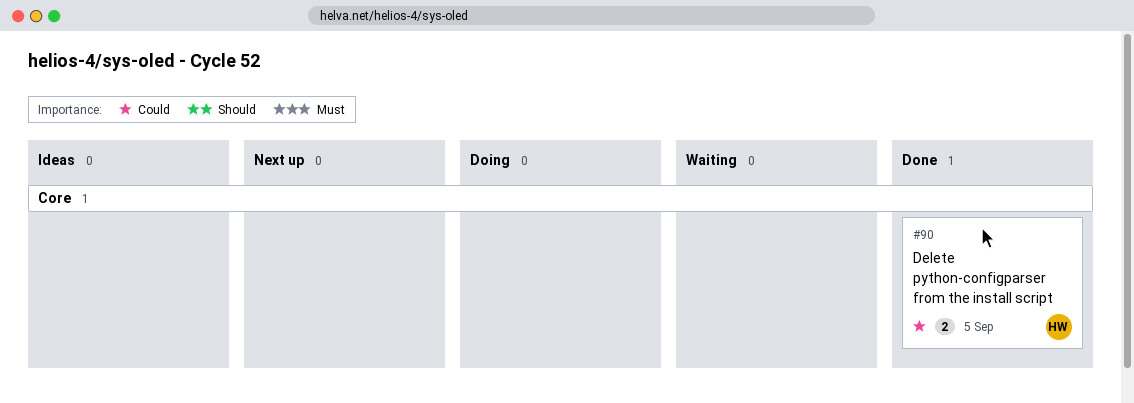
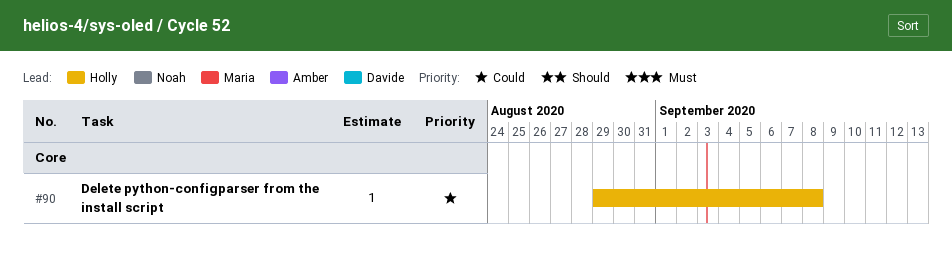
#90, estimate: 2 -> 1
#90, due: Sep 5 -> Sep 8

